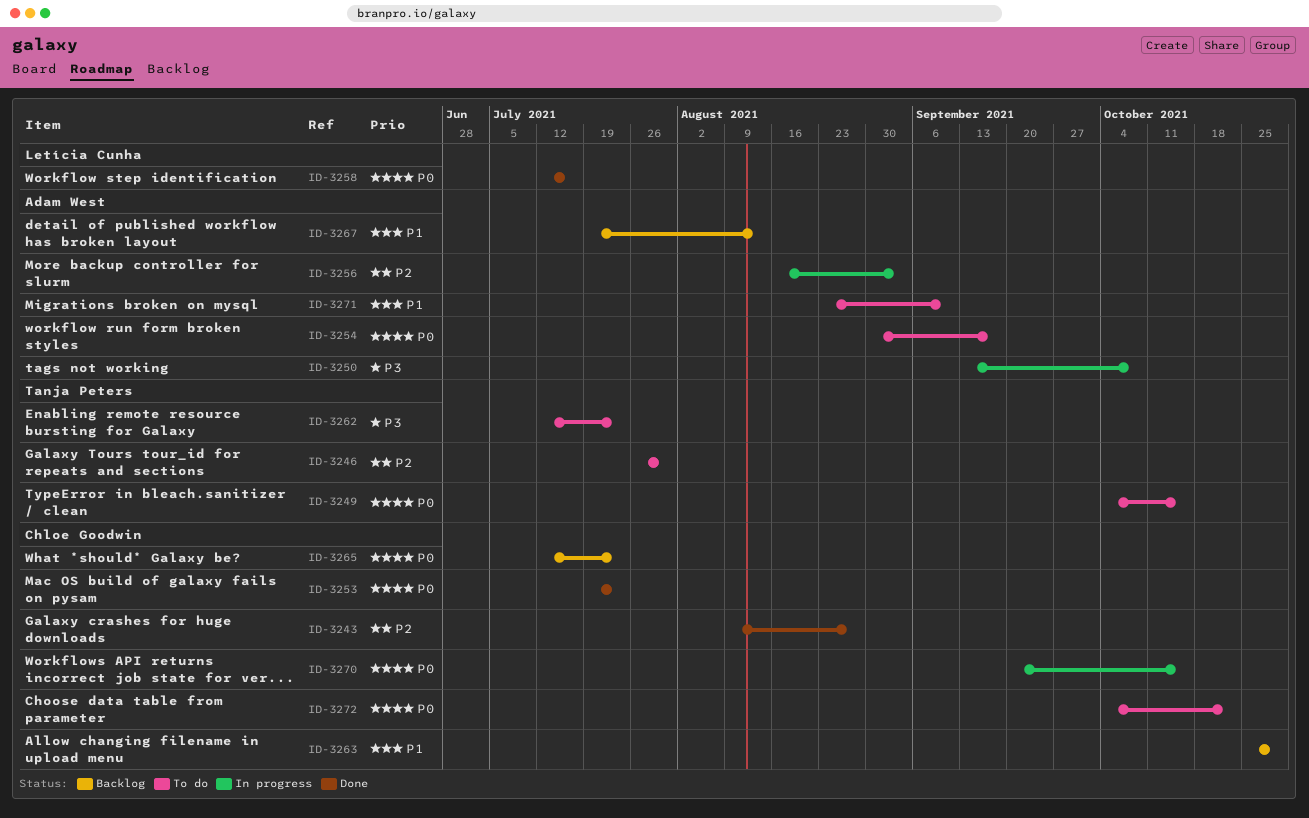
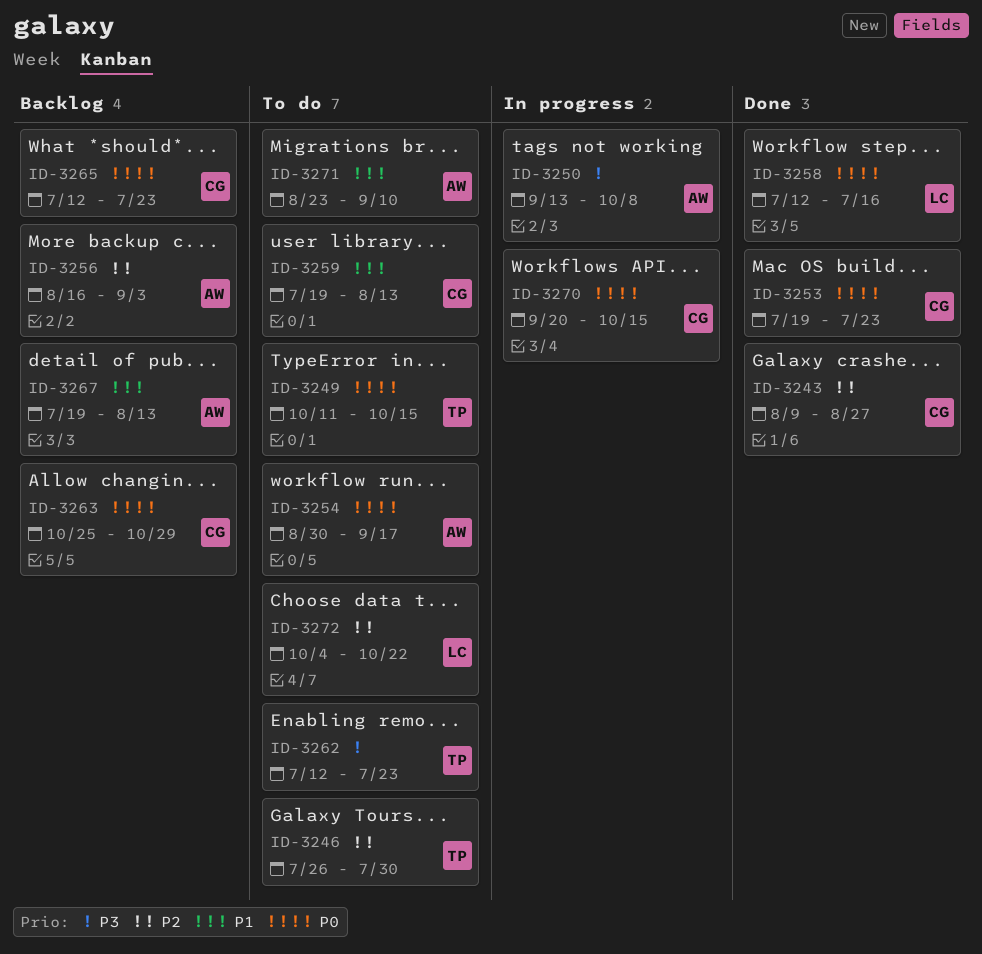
ID-3249, start: Oct 4 -> Oct 11
ID-3256, status: In progress -> Backlog
ID-3259: none -> present
ID-3263, priority: P1 -> P0
ID-3272, owner: Chloe Goodwin -> Letícia Cunha
ID-3272, priority: P0 -> P2

